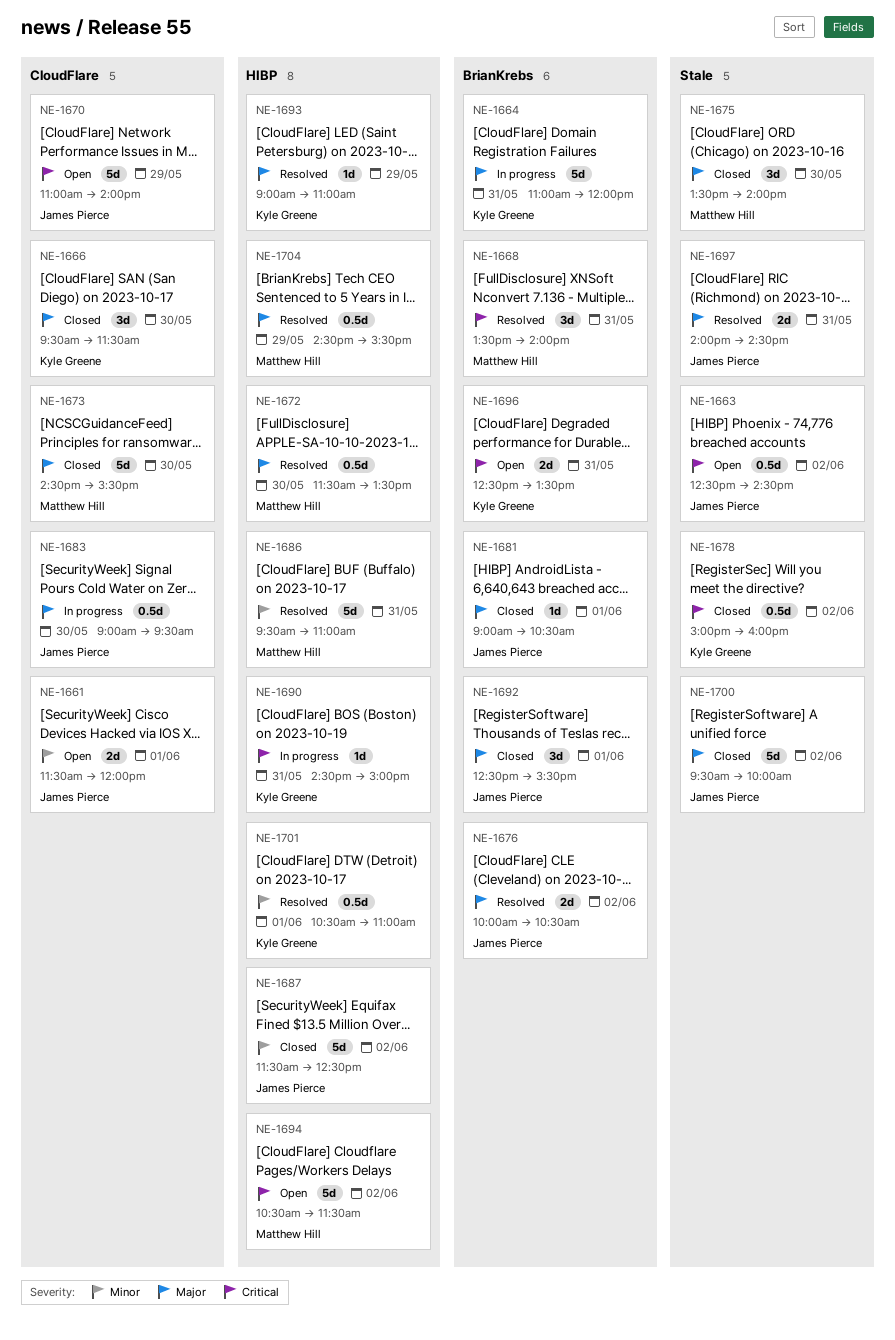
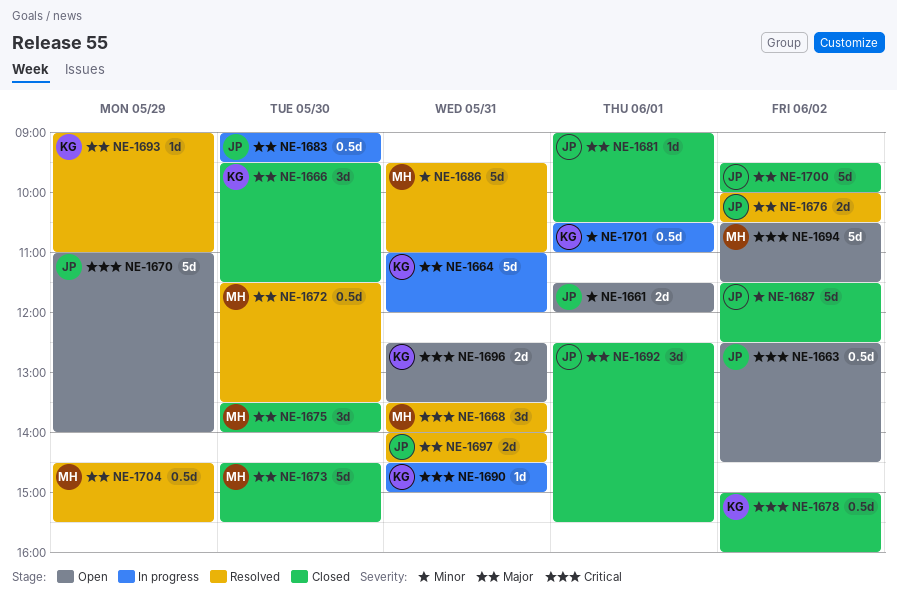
NE-1701, status: Resolved -> In progress

